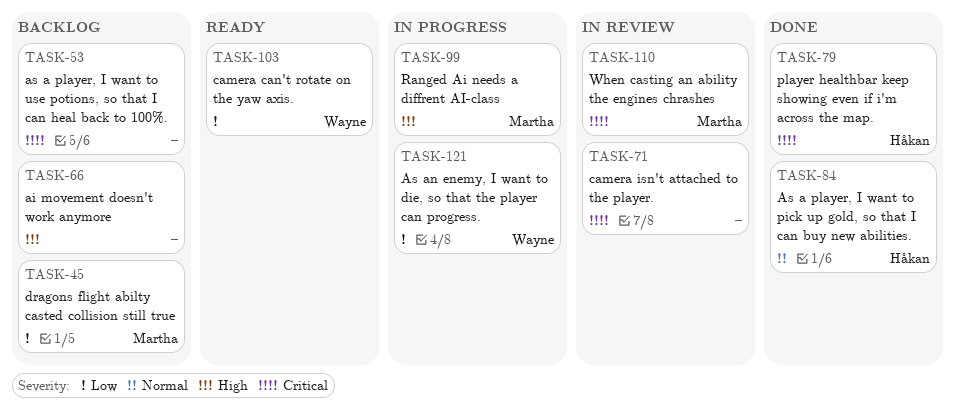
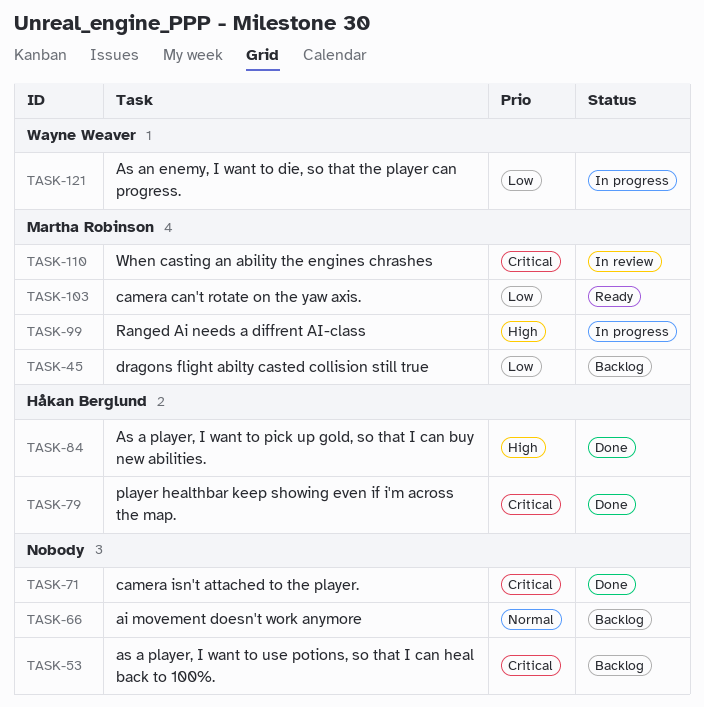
TASK-66, priority: High -> Normal
TASK-71, status: In review -> Done
TASK-84, priority: Normal -> High
TASK-103, owner: Wayne Weaver -> Martha Robinson

